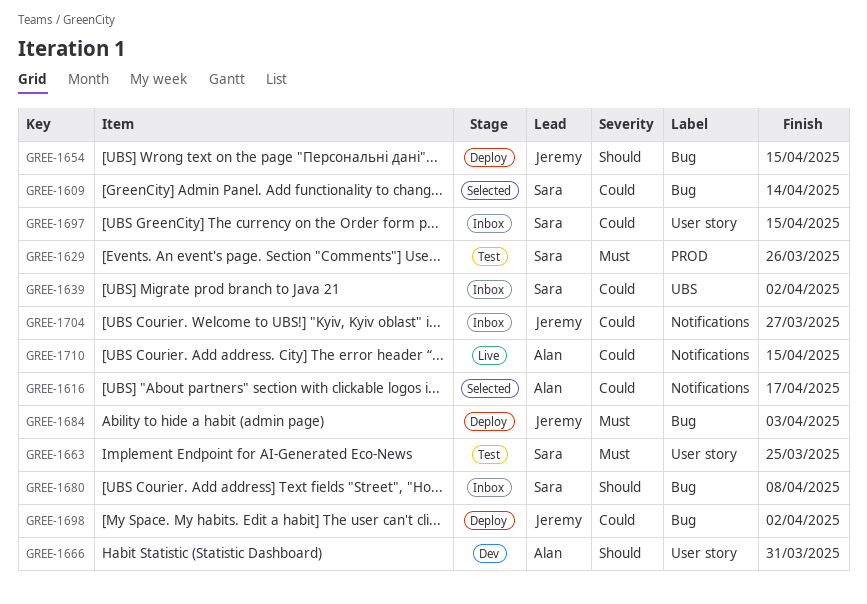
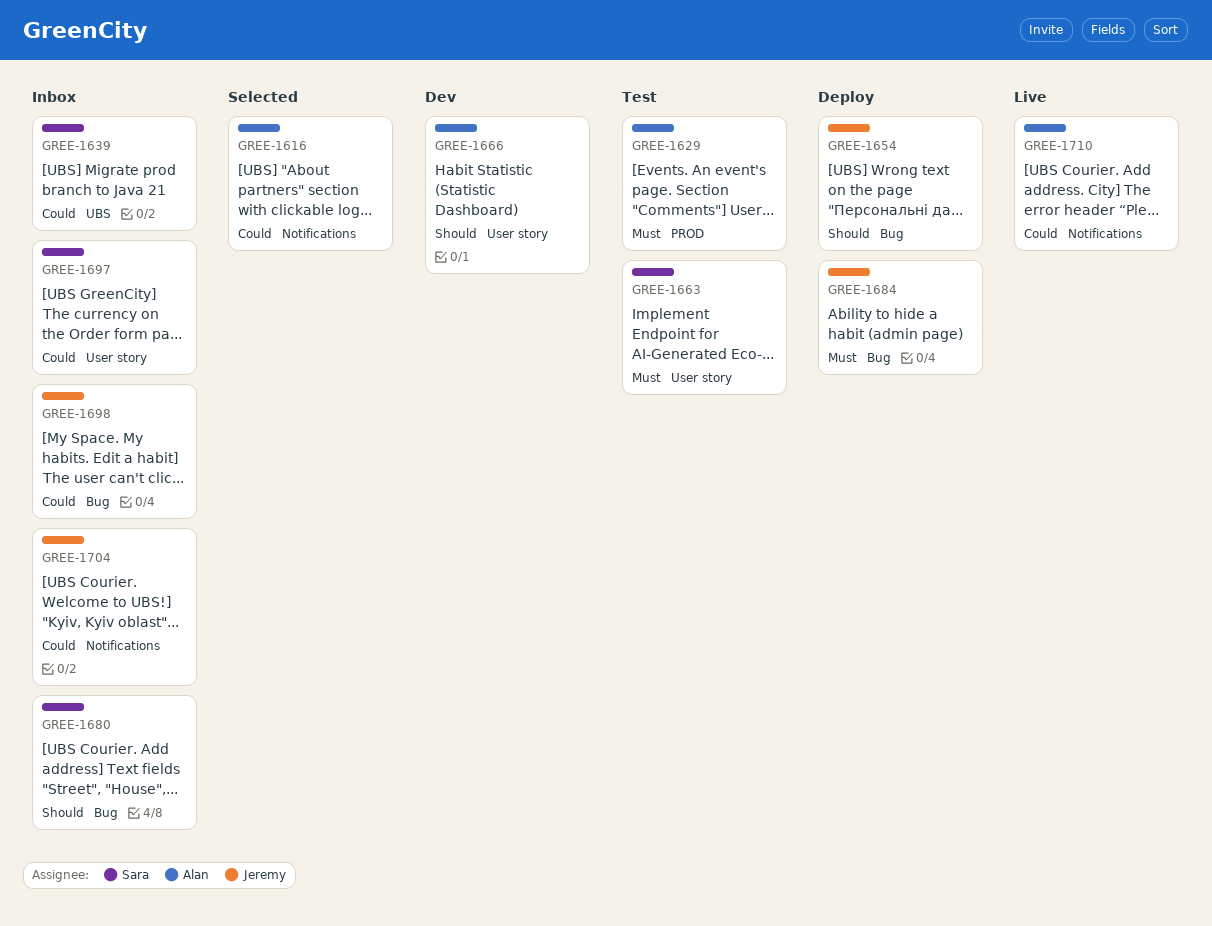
GREE-1609: present -> none
GREE-1629, owner: Sara -> Alan
GREE-1698, status: Deploy -> Inbox

